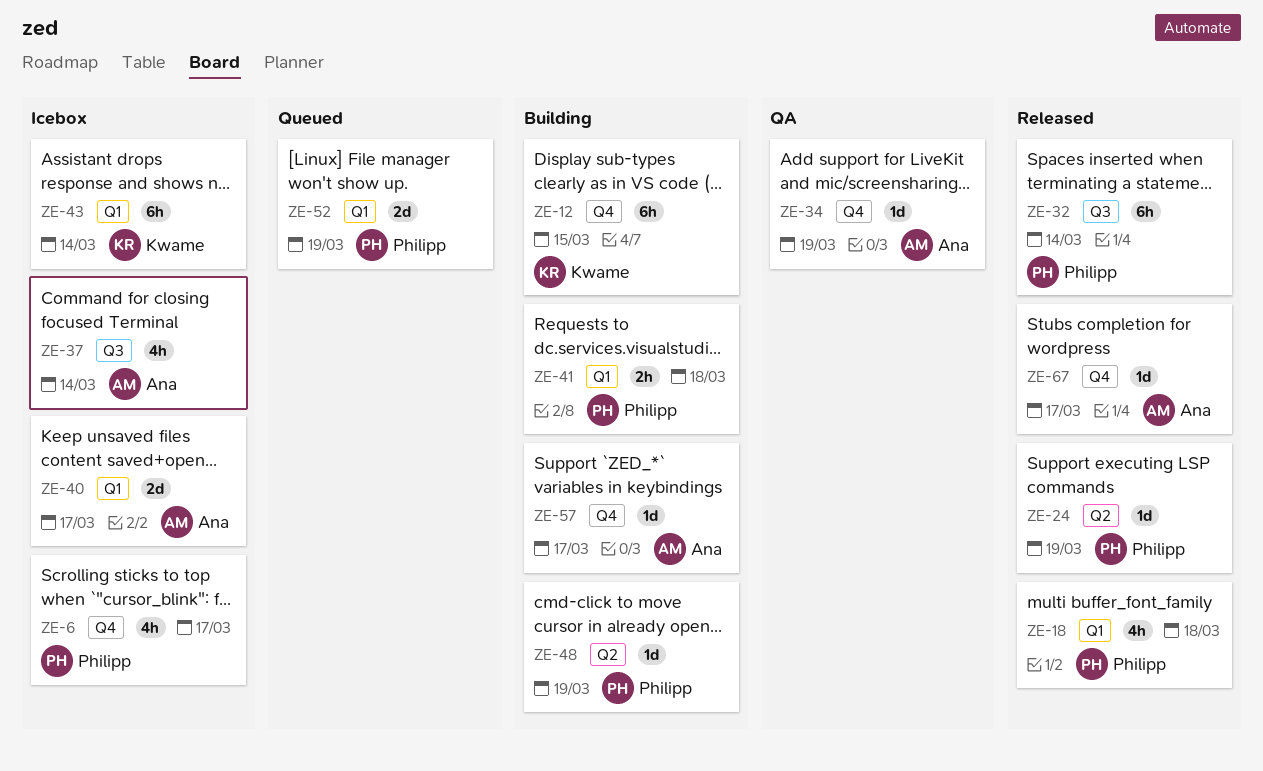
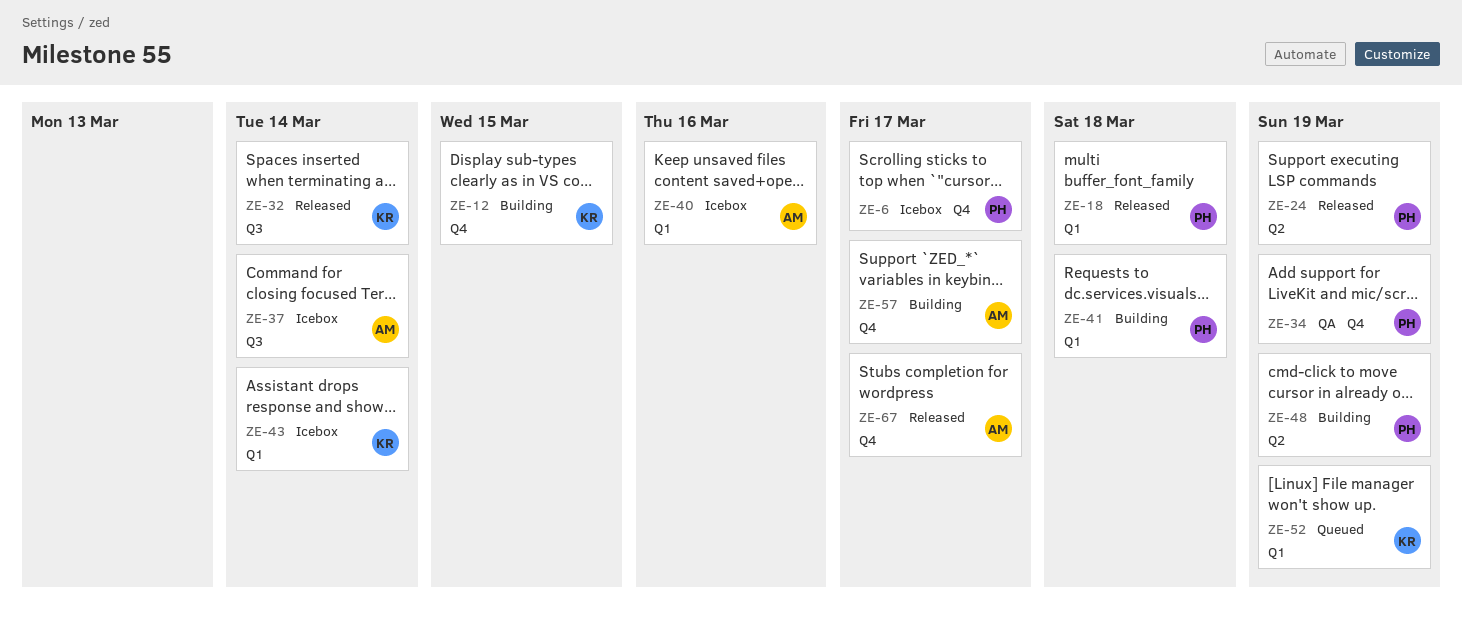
ZE-32, owner: Philipp -> Kwame
ZE-34, owner: Ana -> Philipp
ZE-40, due: Mar 17 -> Mar 16
ZE-52, owner: Philipp -> Kwame

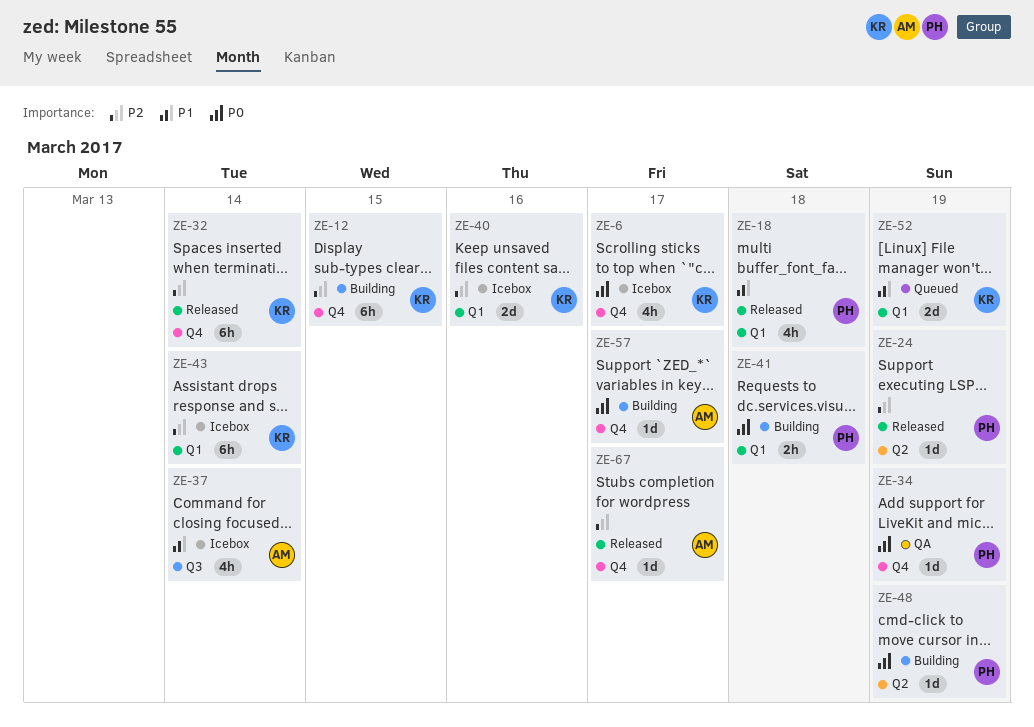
ZE-6, owner: PH -> KR
ZE-32, label: Q3 -> Q4
ZE-40, owner: AM -> KR

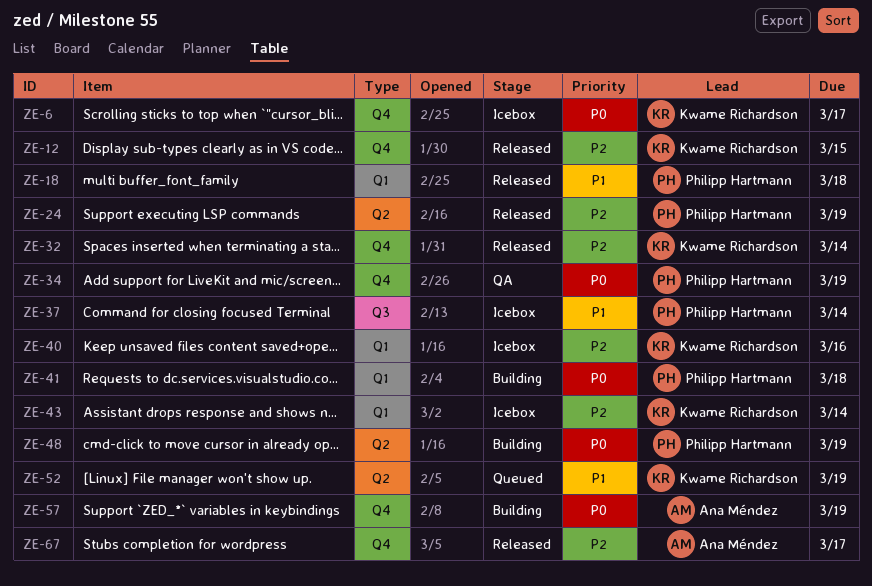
ZE-12, status: Building -> Released
ZE-37, owner: Ana Méndez -> Philipp Hartmann
ZE-52, label: Q1 -> Q2
ZE-57, due: Mar 17 -> Mar 19

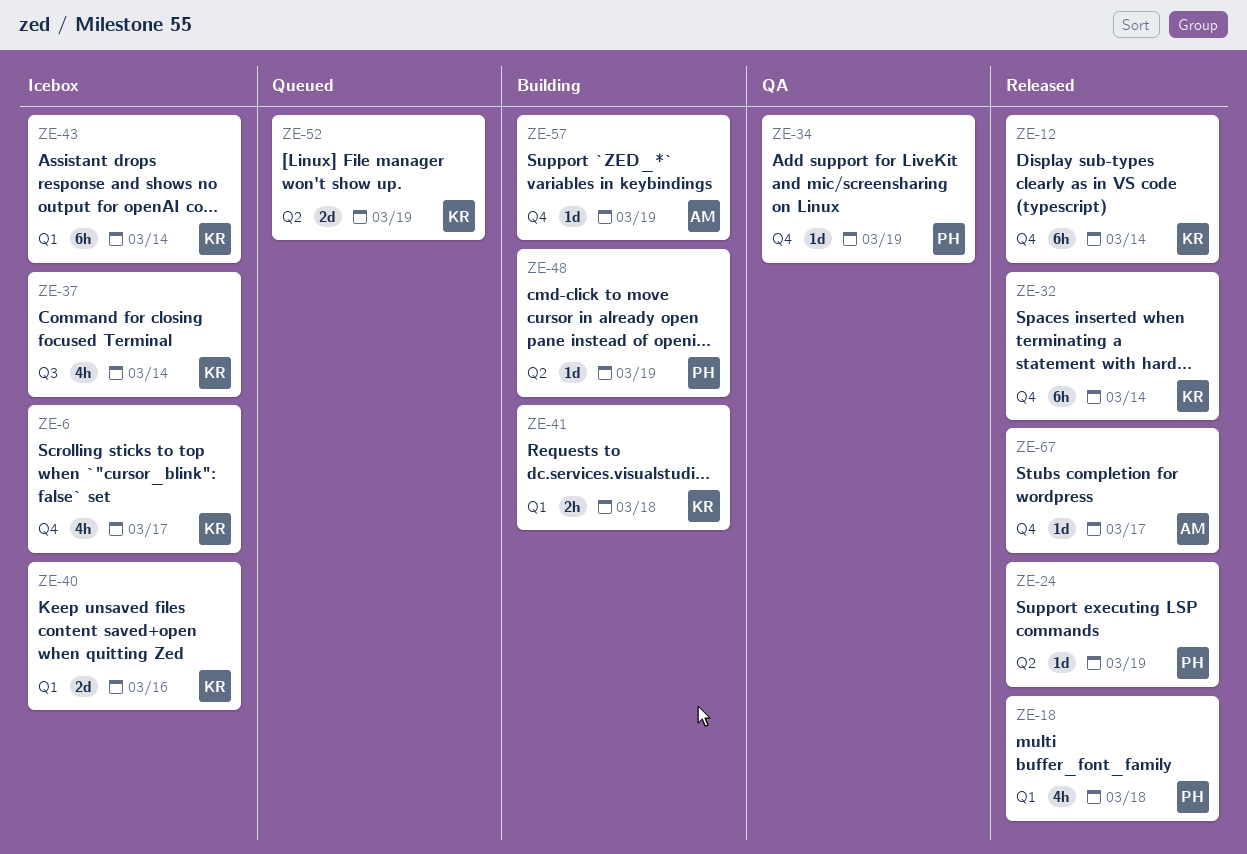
ZE-12, due: Mar 15 -> Mar 14
ZE-37, owner: Philipp Hartmann -> Kwame Richardson
ZE-41, owner: Philipp Hartmann -> Kwame Richardson

